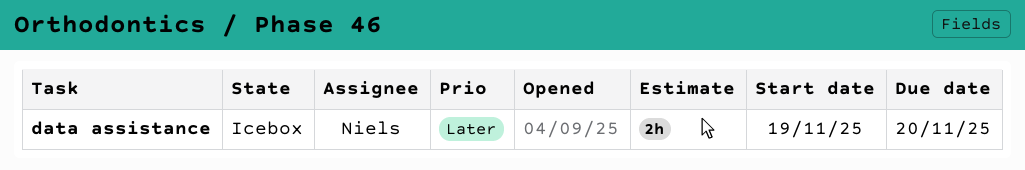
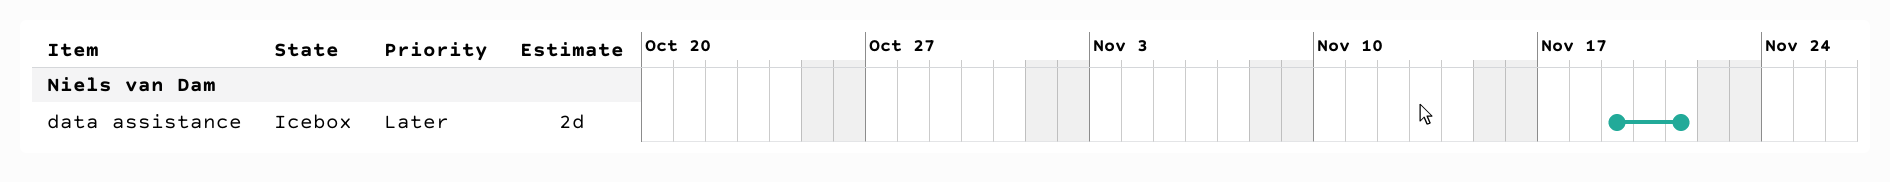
data assistance, estimate: 2h -> 2d
data assistance, due: Nov 20 -> Nov 21

